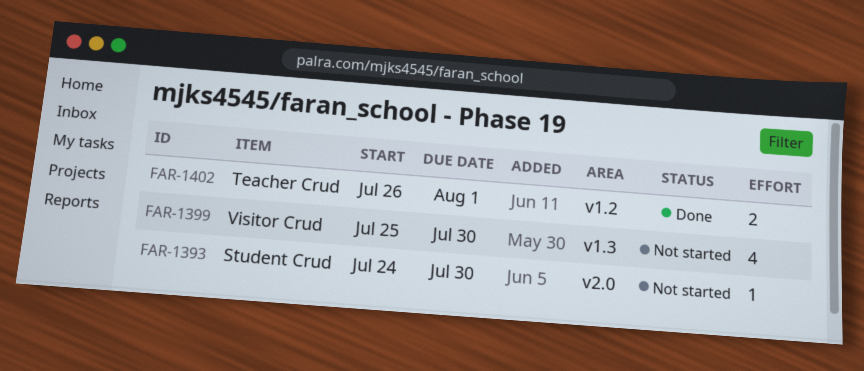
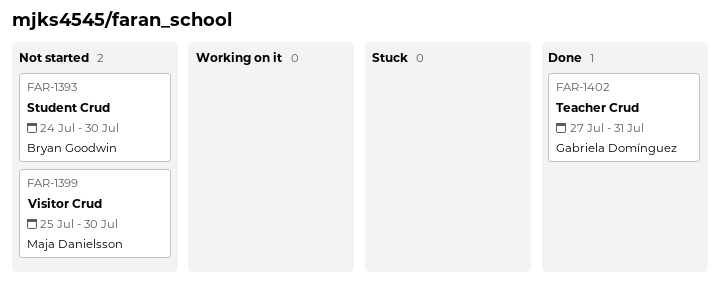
FAR-1402, start: Jul 26 -> Jul 27
FAR-1402, due: Aug 1 -> Jul 31

